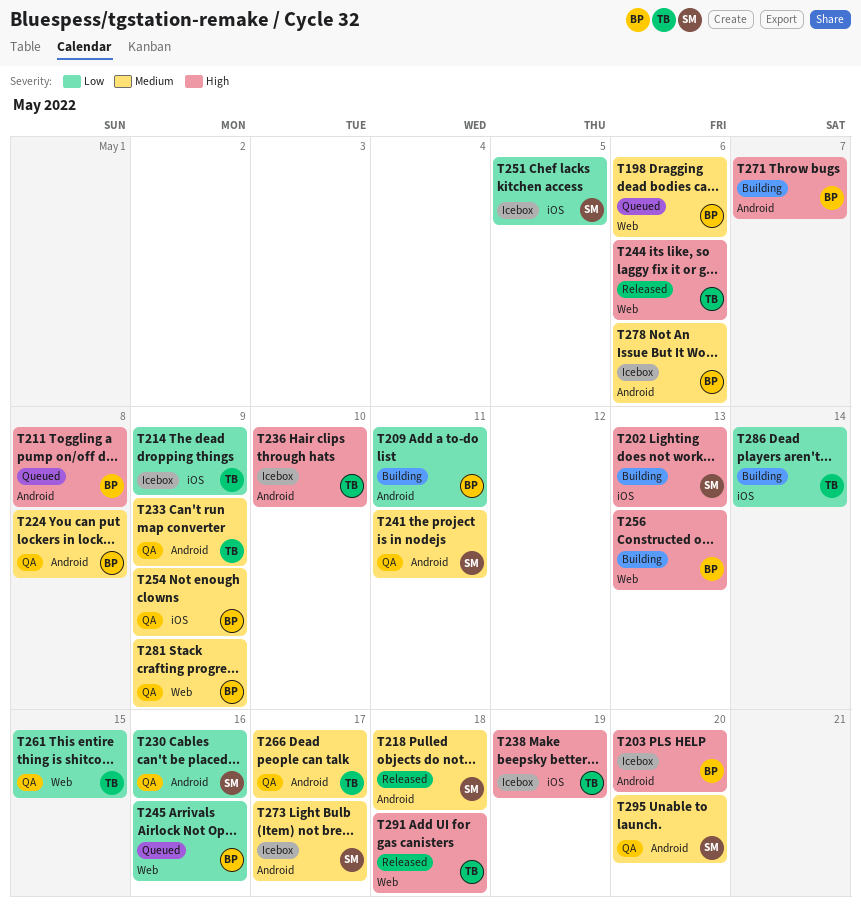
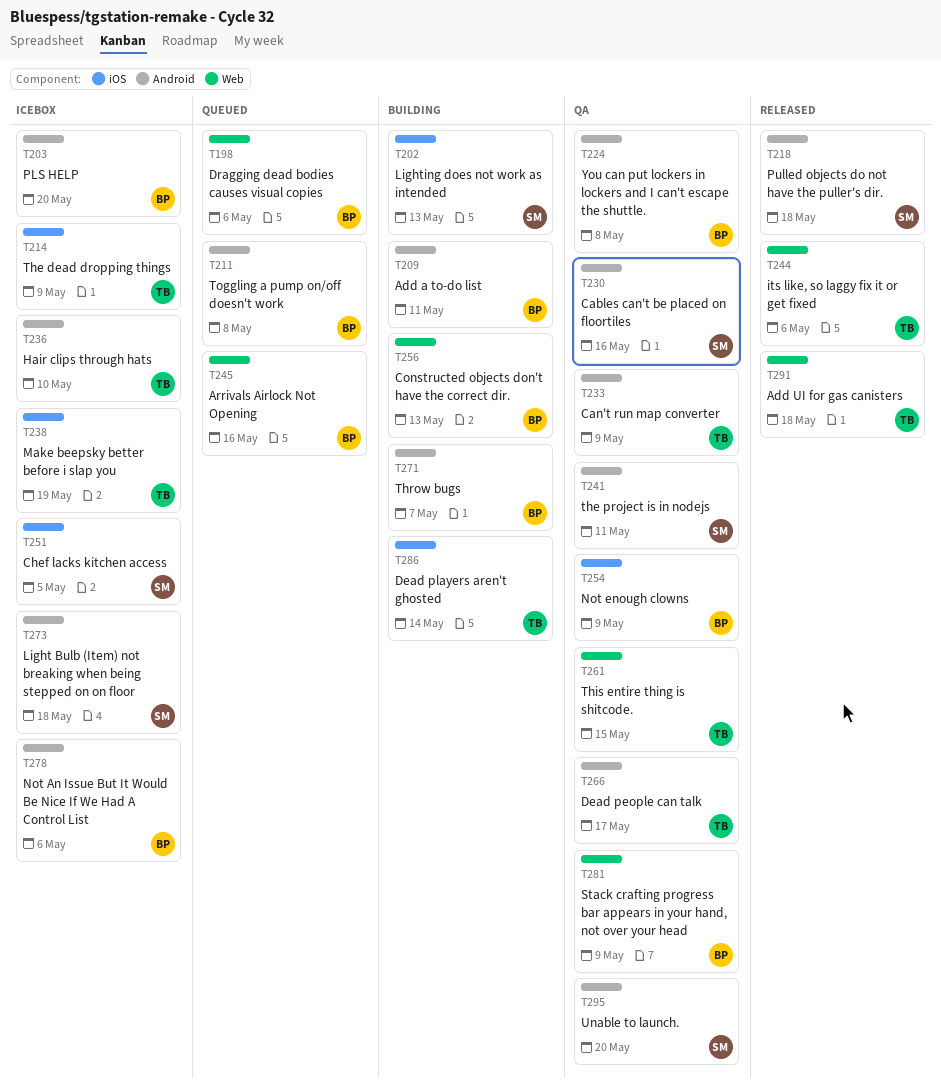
T273, due: May 17 -> May 18

